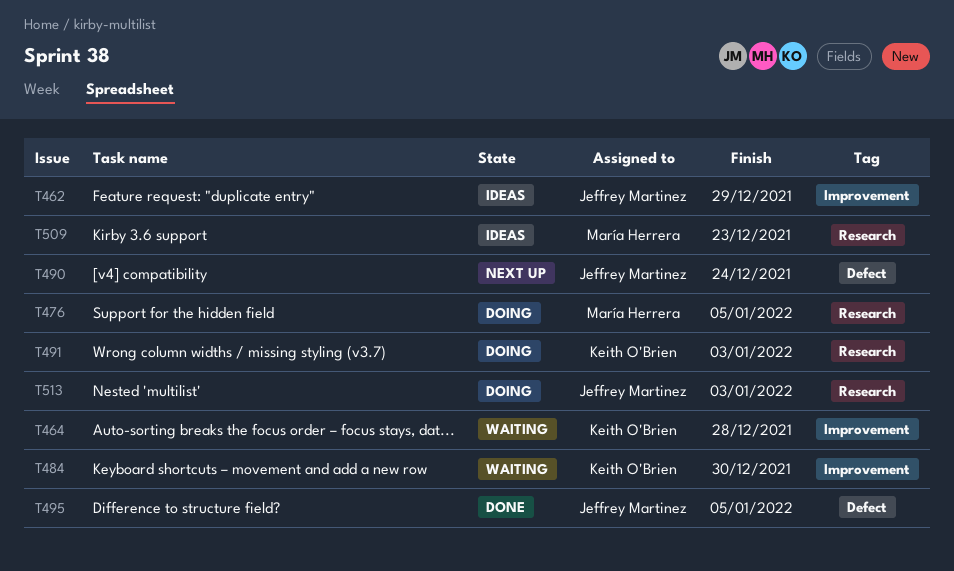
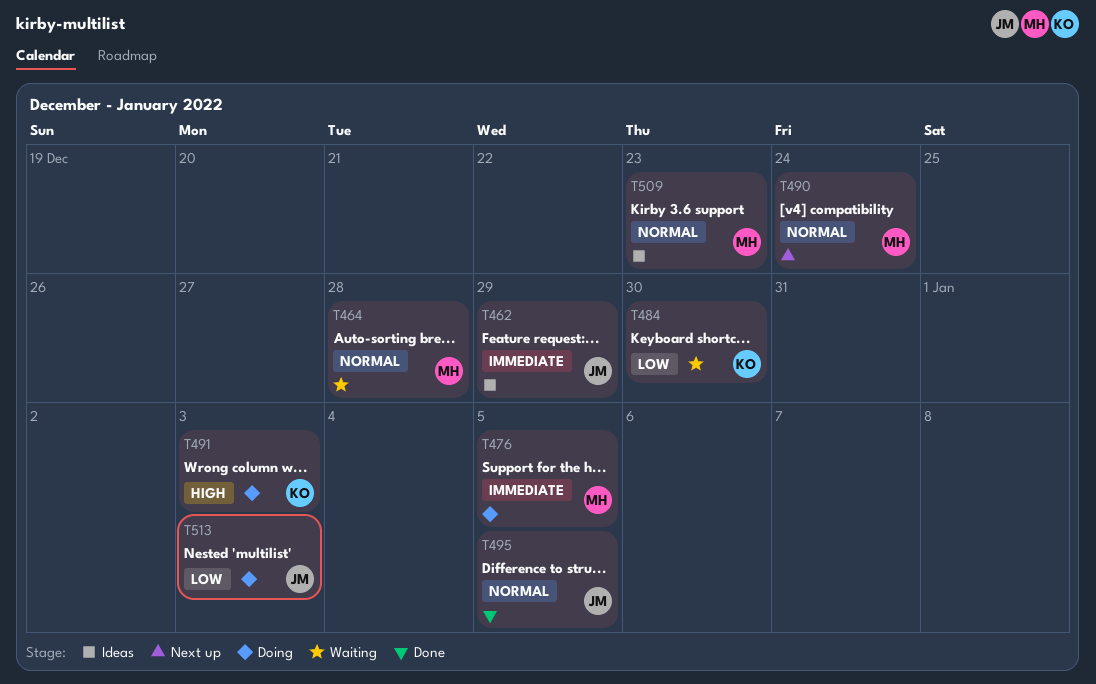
T464, owner: Keith O'Brien -> María Herrera
T490, owner: Jeffrey Martinez -> María Herrera

